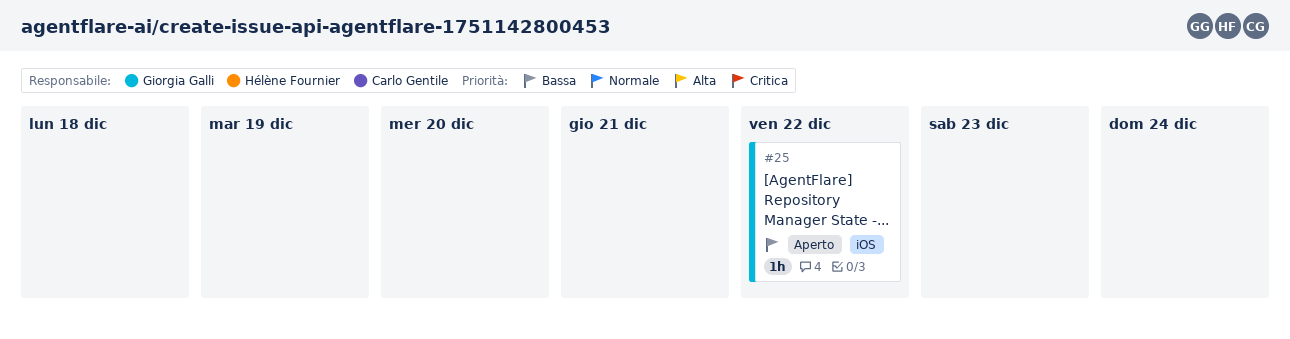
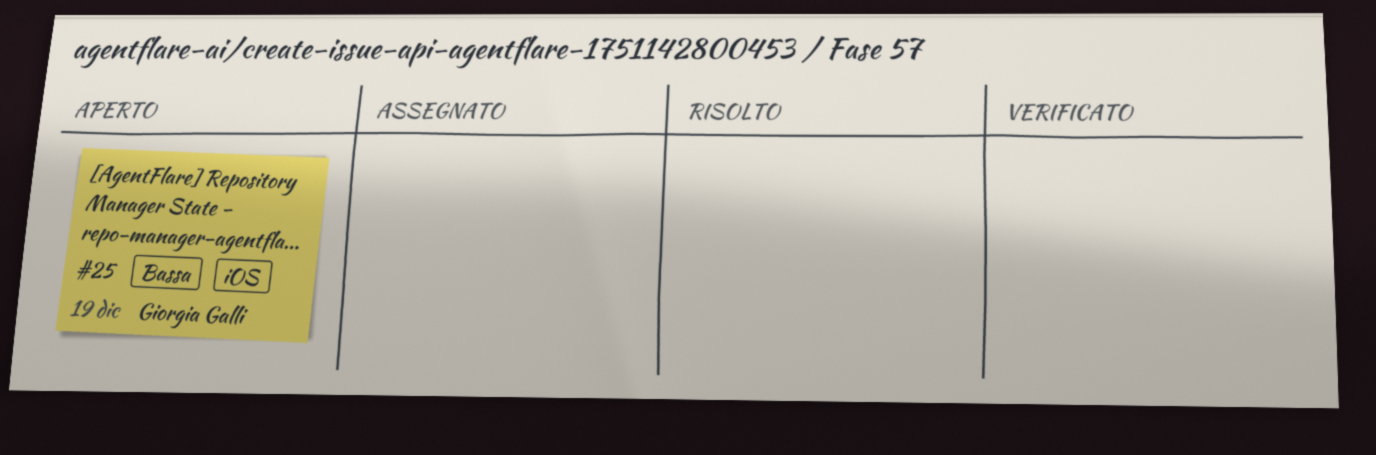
#25, due: Dec 22 -> Dec 19

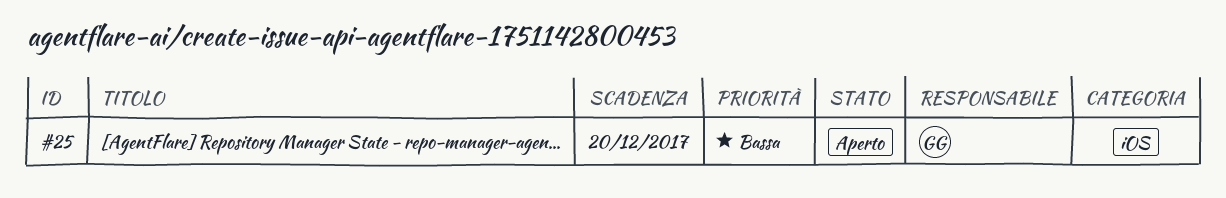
#25, due: Dec 19 -> Dec 20

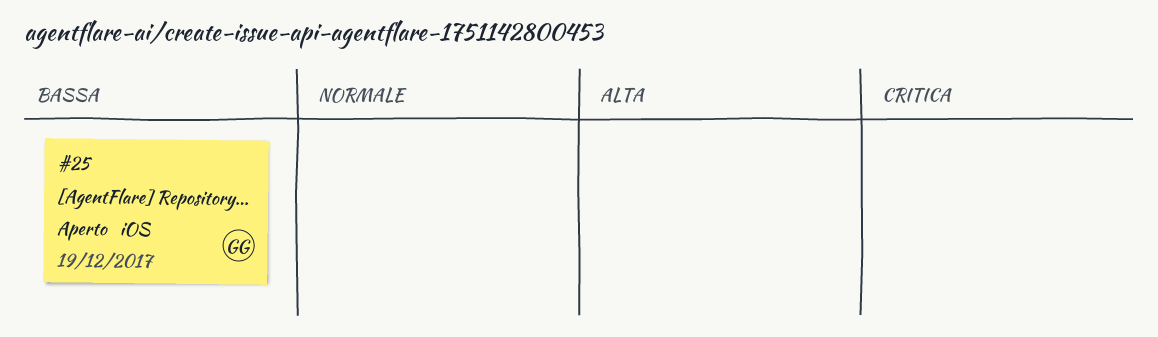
#25, due: Dec 20 -> Dec 19

